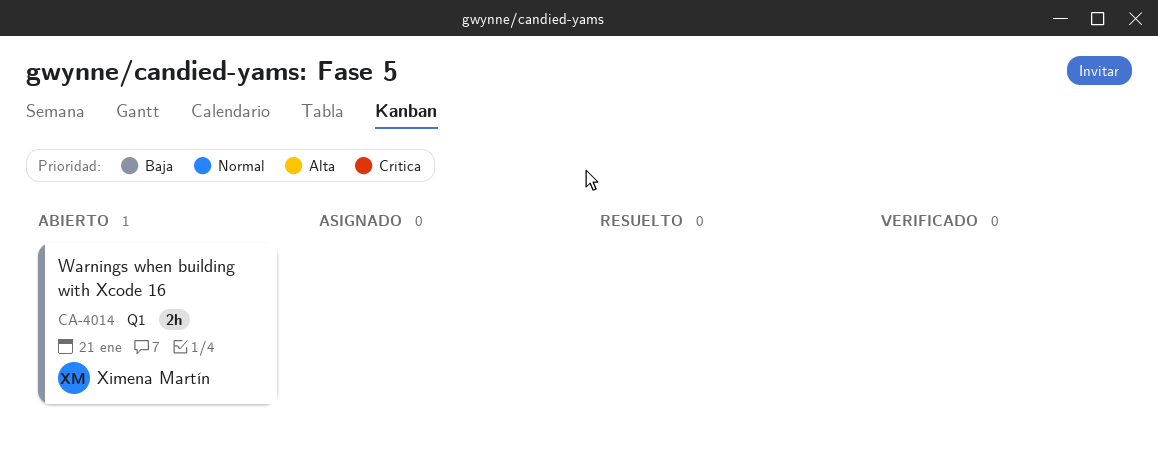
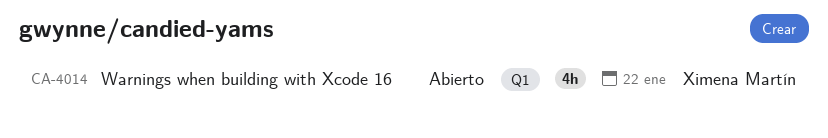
CA-4014, estimate: 2h -> 4h
CA-4014, due: Jan 21 -> Jan 22

